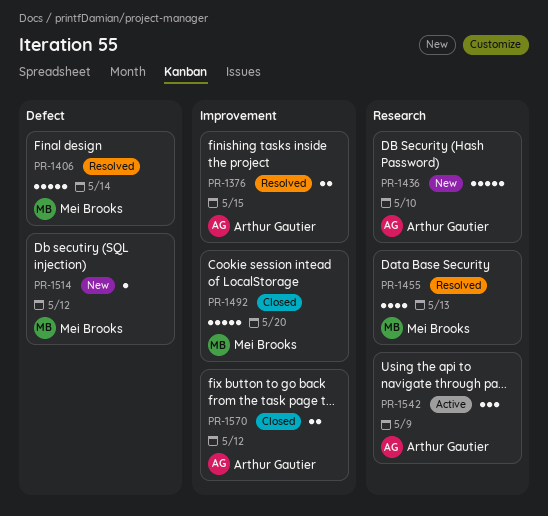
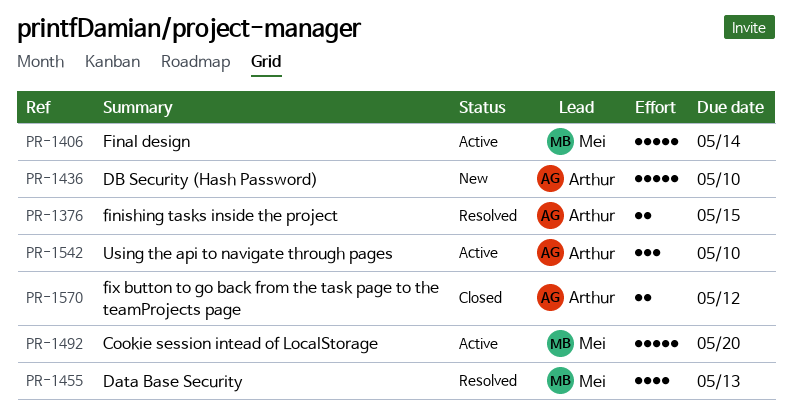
PR-1406, status: Resolved -> Active
PR-1492, status: Closed -> Active
PR-1514: present -> none
PR-1542, due: May 9 -> May 10

